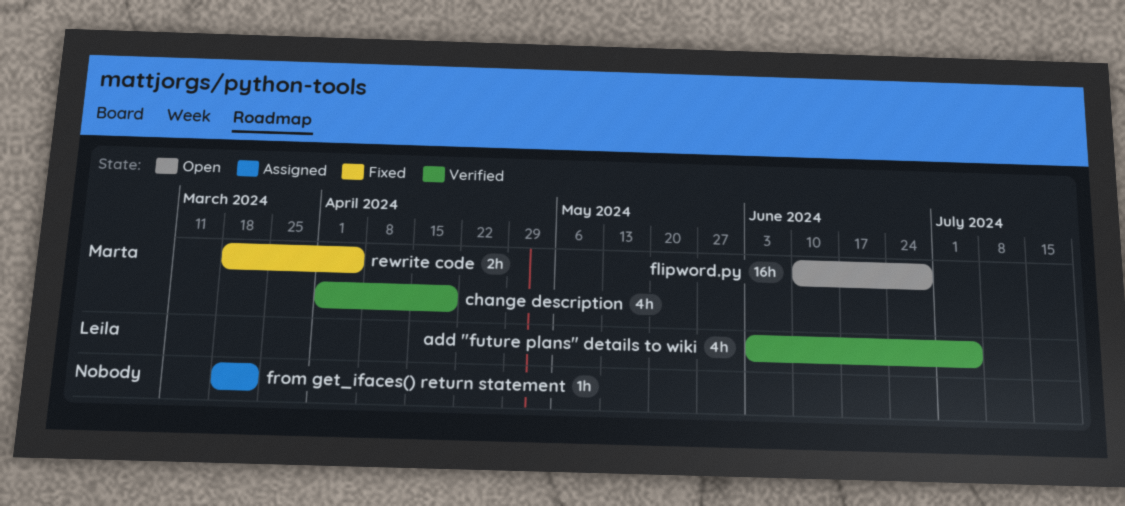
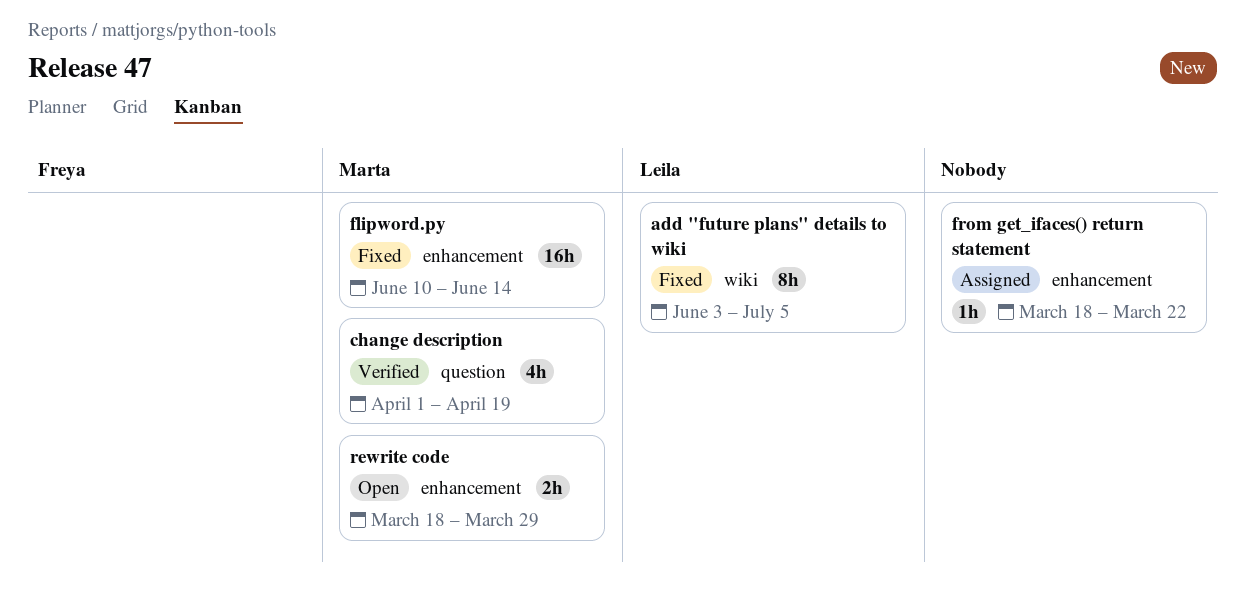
add "future plans" details to wiki, status: Verified -> Fixed
add "future plans" details to wiki, estimate: 4h -> 8h
flipword.py, status: Open -> Fixed
flipword.py, due: Jun 28 -> Jun 14
rewrite code, status: Fixed -> Open
rewrite code, due: Apr 5 -> Mar 29

